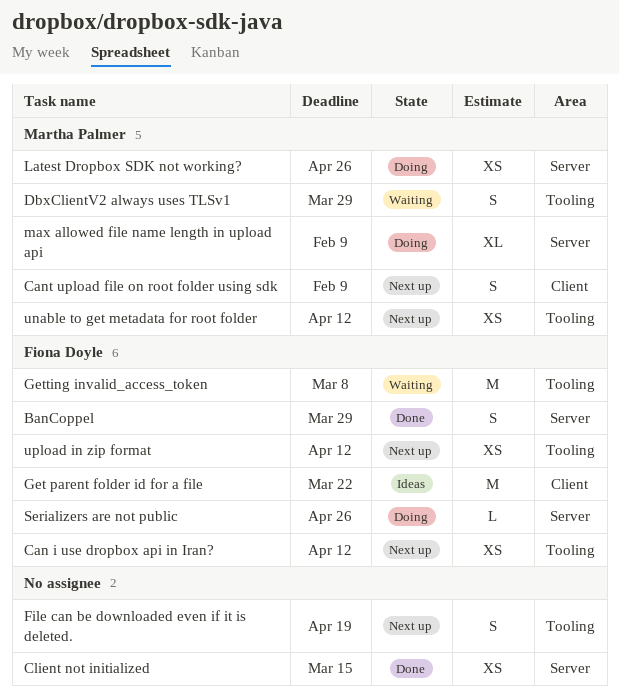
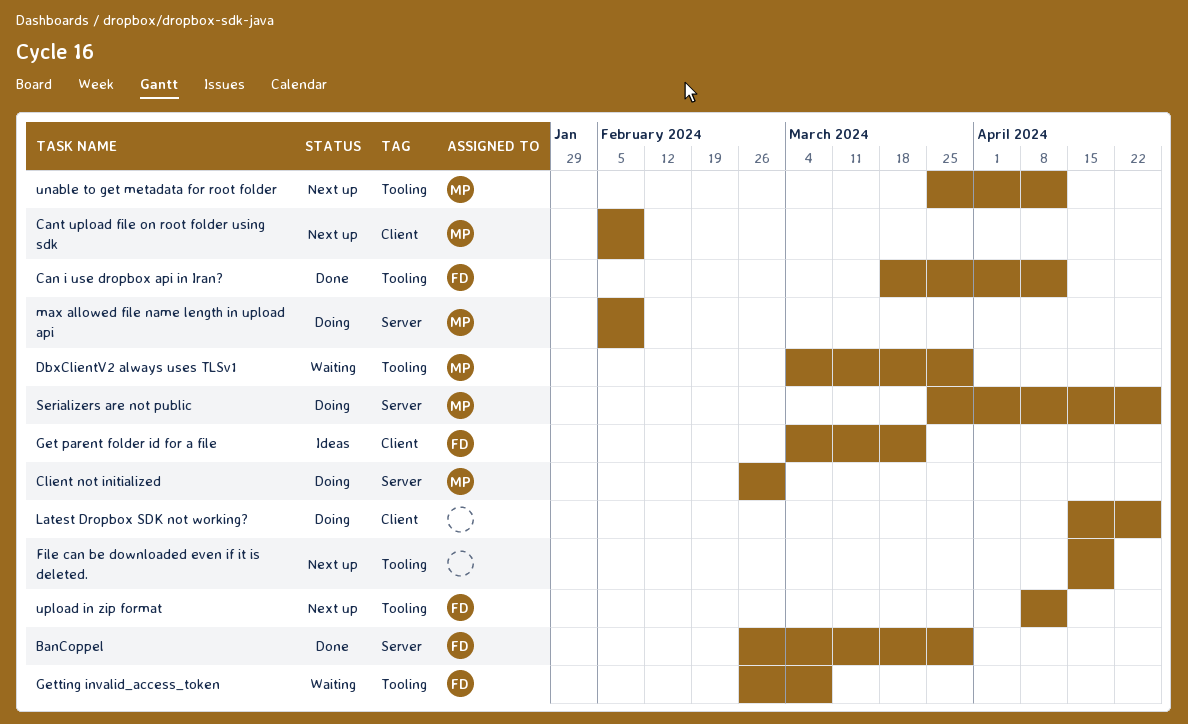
Can i use dropbox api in Iran?, status: Next up -> Done
Client not initialized, status: Done -> Doing
Client not initialized, owner: none -> Martha Palmer
Client not initialized, due: Mar 15 -> Mar 1
Latest Dropbox SDK not working?, owner: Martha Palmer -> none
Latest Dropbox SDK not working?, label: Server -> Client
Serializers are not public, owner: Fiona Doyle -> Martha Palmer

